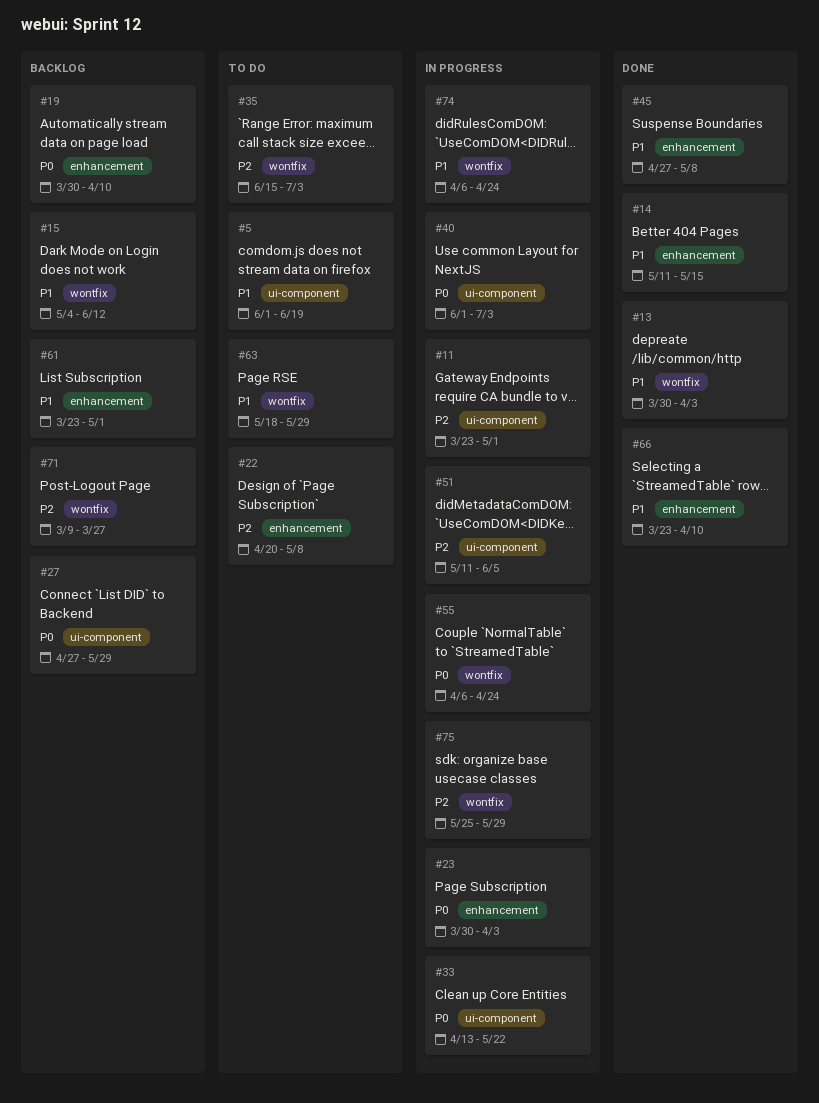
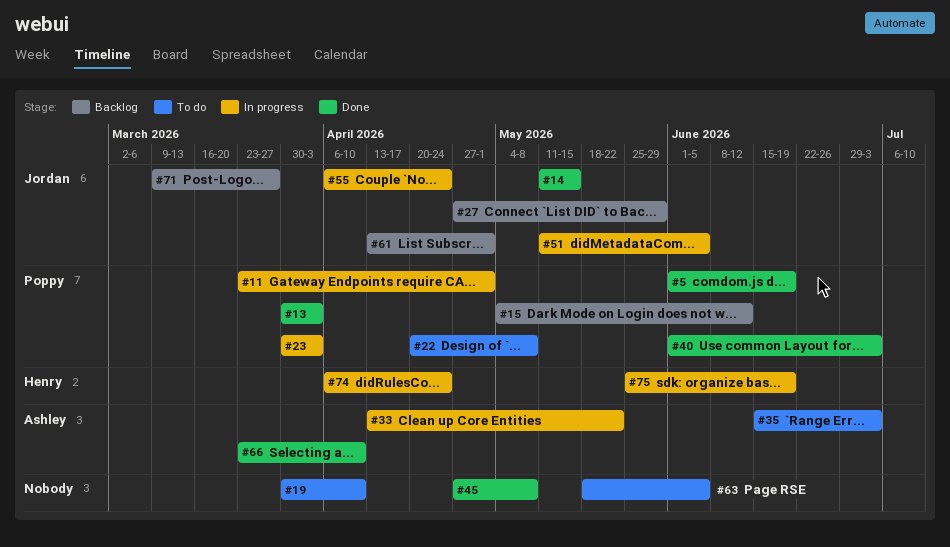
#5, status: To do -> Done
#19, status: Backlog -> To do
#40, status: In progress -> Done
#61, start: Mar 23 -> Apr 13
#63, due: May 29 -> Jun 5
#75, due: May 29 -> Jun 19

